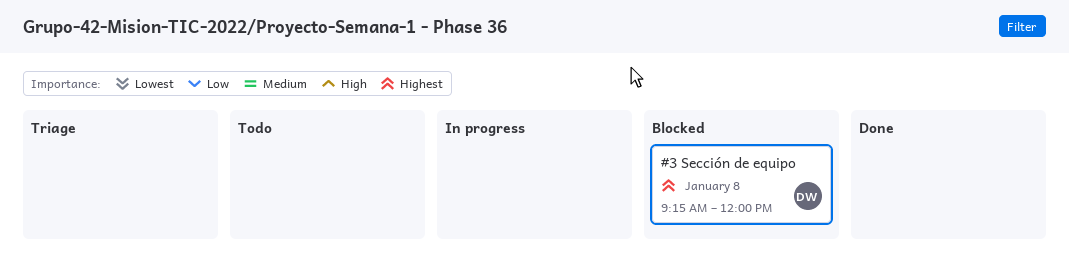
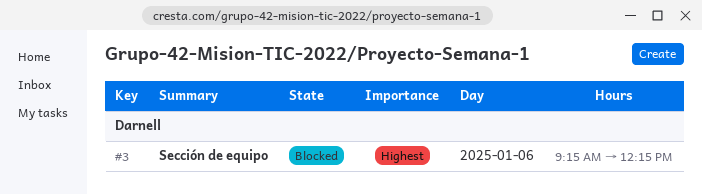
#3, day: Jan 8 -> Jan 6
#3, ends: 12:00 -> 12:15

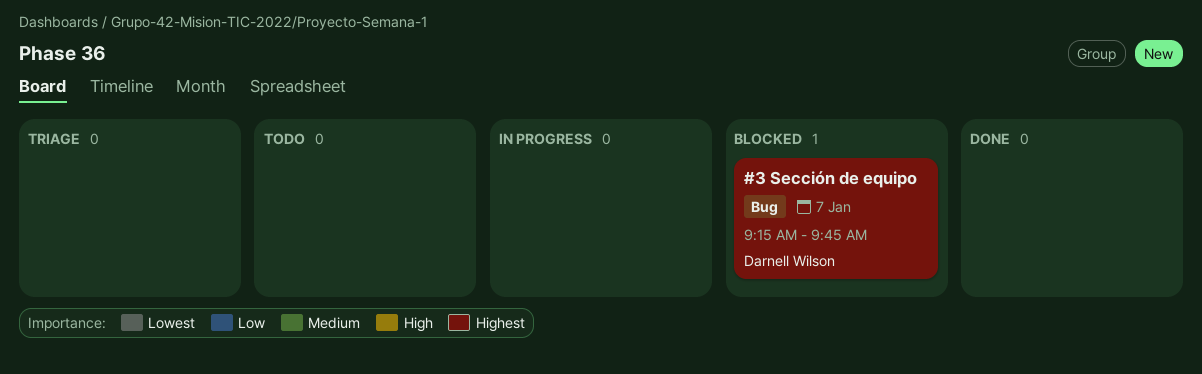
#3, day: Jan 6 -> Jan 7
#3, ends: 12:15 -> 09:45

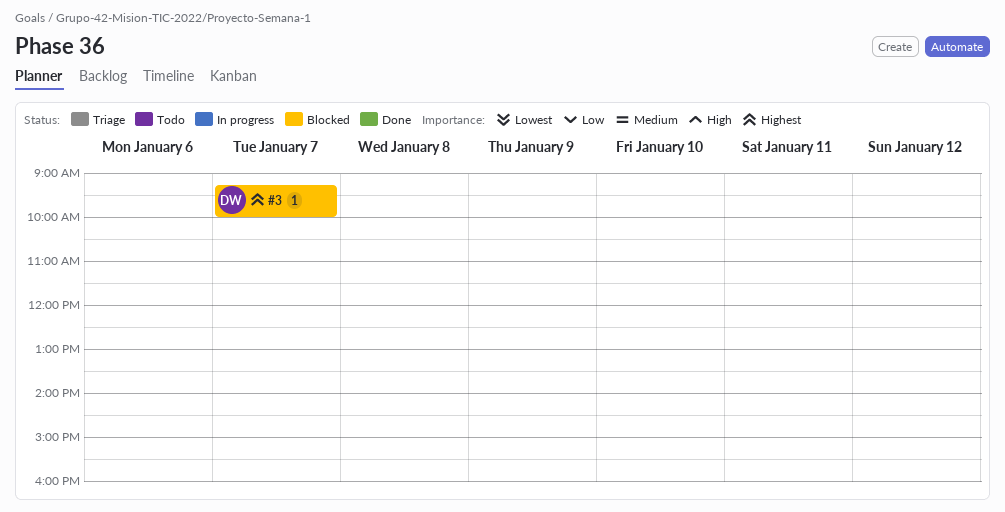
#3, ends: 09:45 -> 10:00

